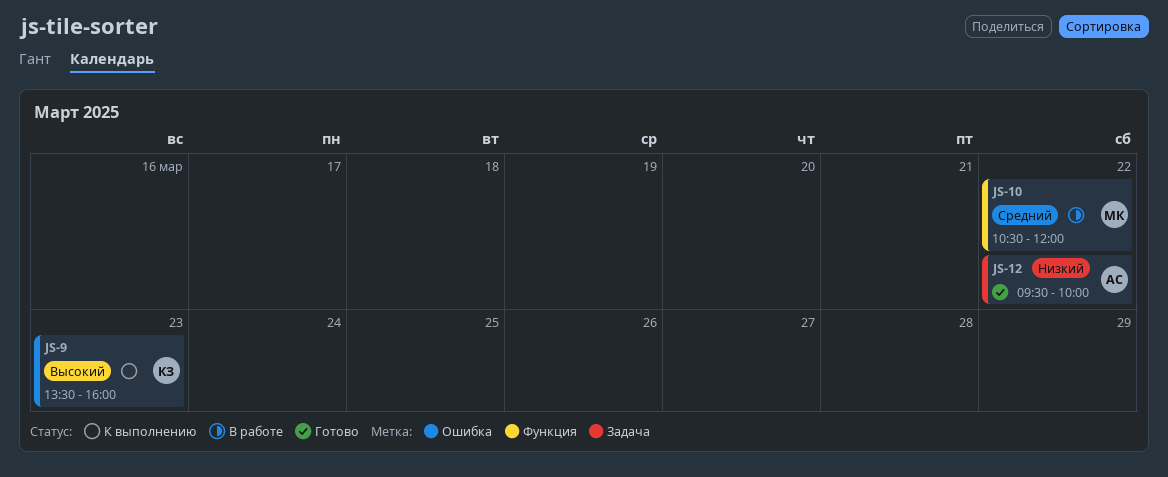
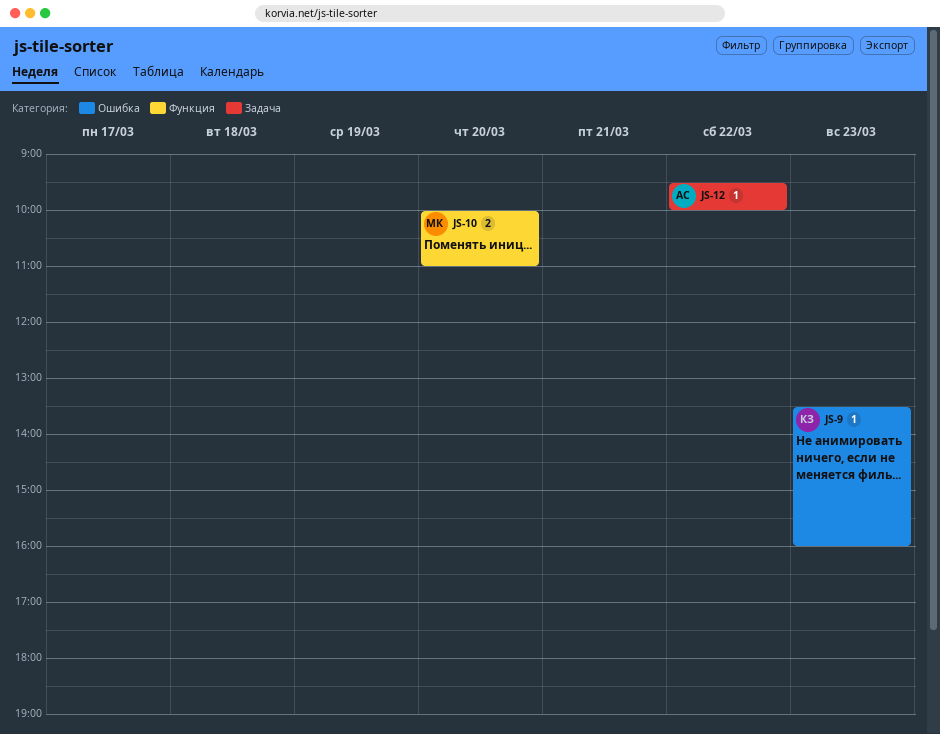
JS-10, day: Mar 22 -> Mar 20
JS-10, begins: 10:30 -> 10:00
JS-10, ends: 12:00 -> 11:00

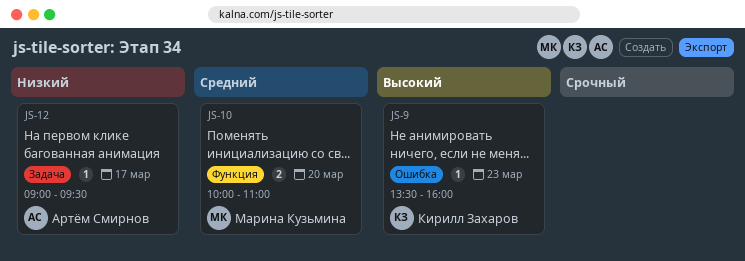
JS-12, day: Mar 22 -> Mar 17
JS-12, begins: 09:30 -> 09:00
JS-12, ends: 10:00 -> 09:30

